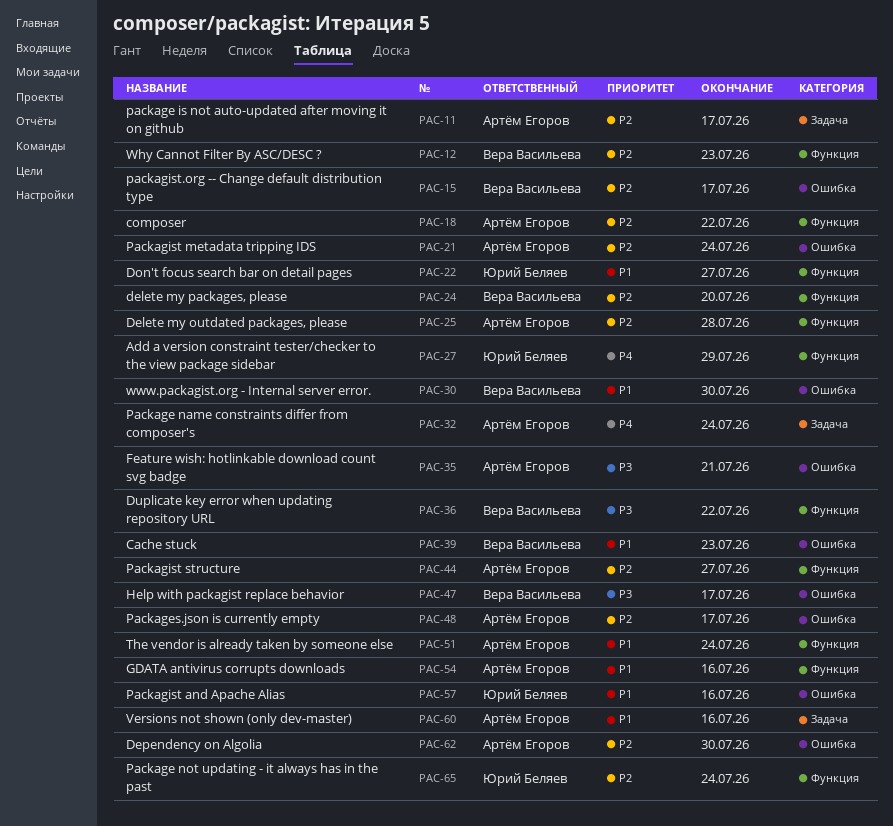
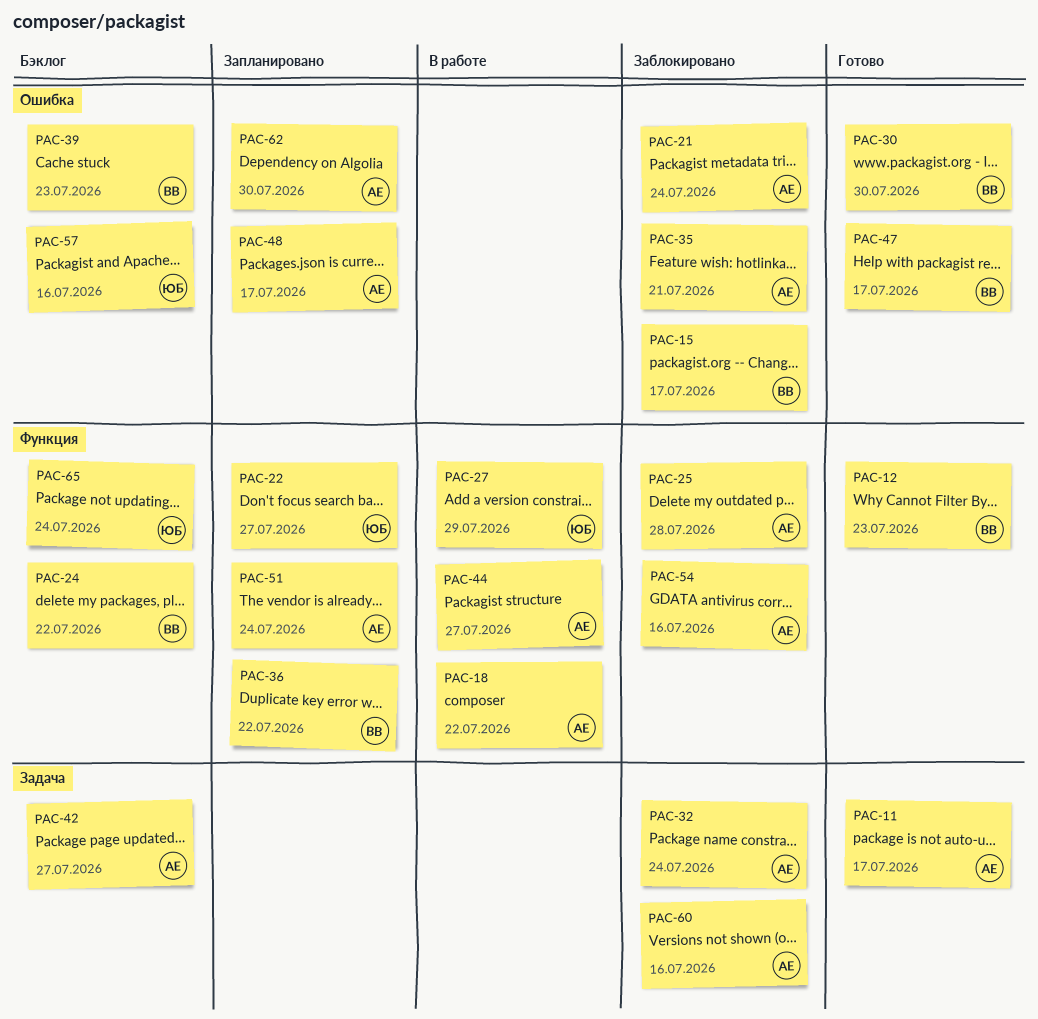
PAC-24, due: Jul 20 -> Jul 22
PAC-42: none -> present

